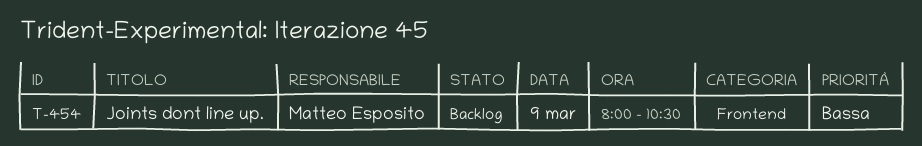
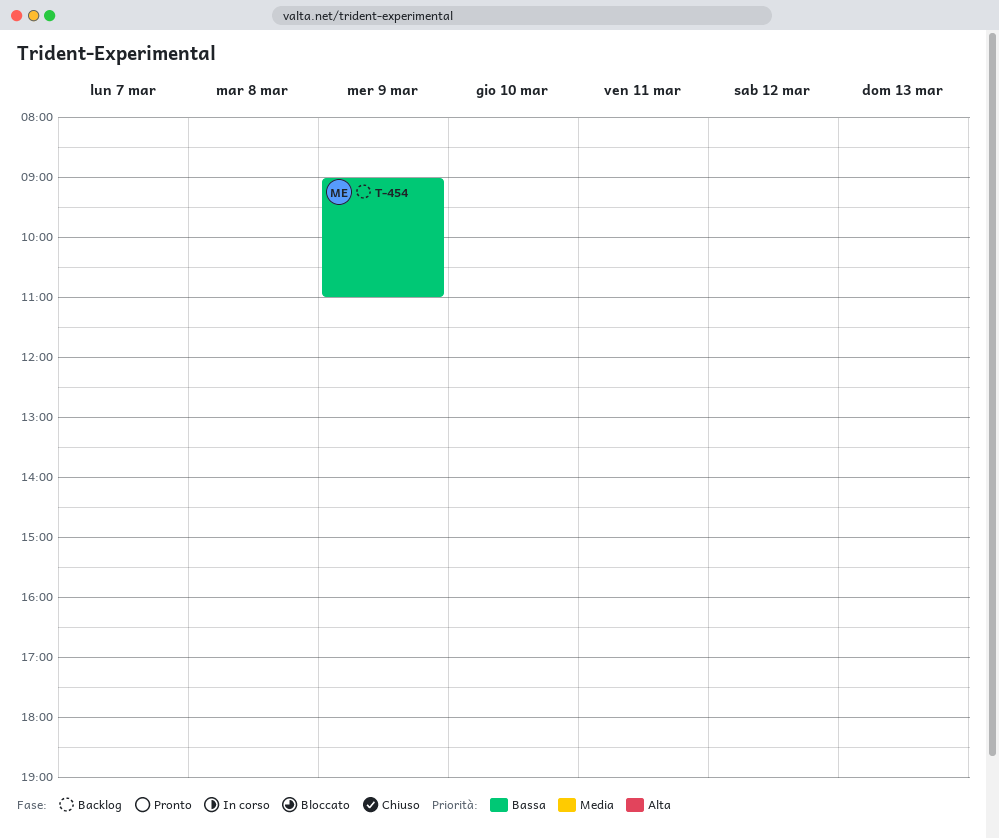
T-454, begins: 08:00 -> 09:00
T-454, ends: 10:30 -> 11:00

